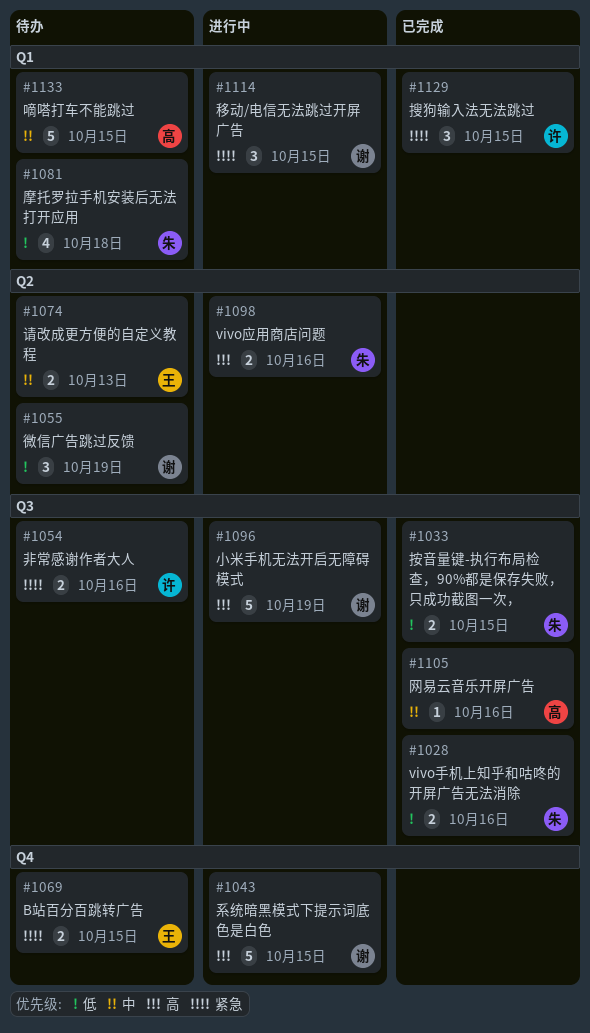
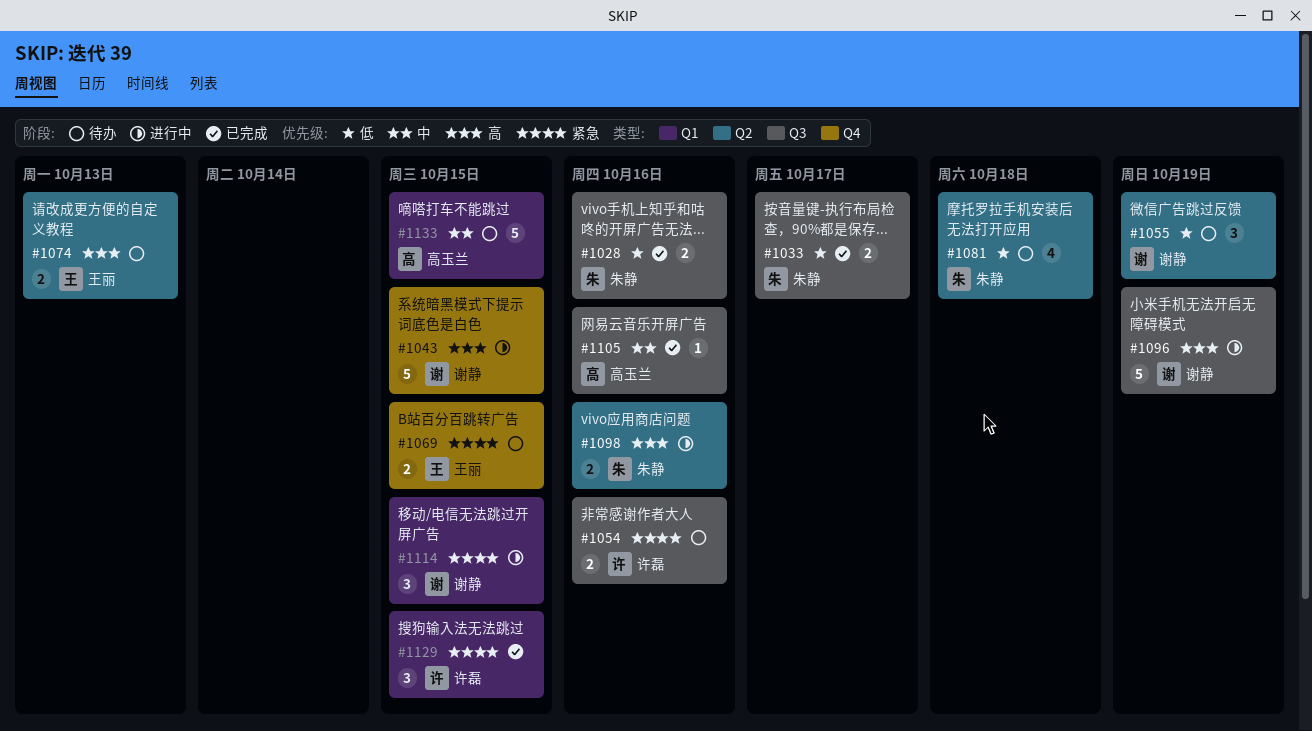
#1033, due: Oct 15 -> Oct 17
#1074, priority: 中 -> 高
#1081, label: Q1 -> Q2

